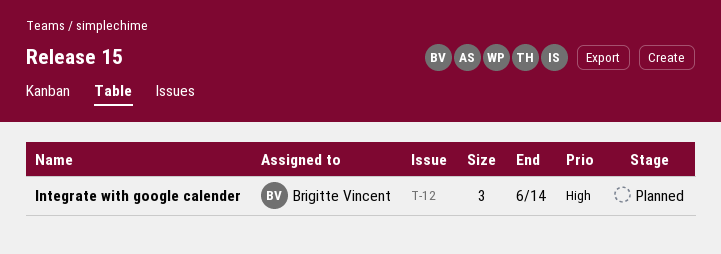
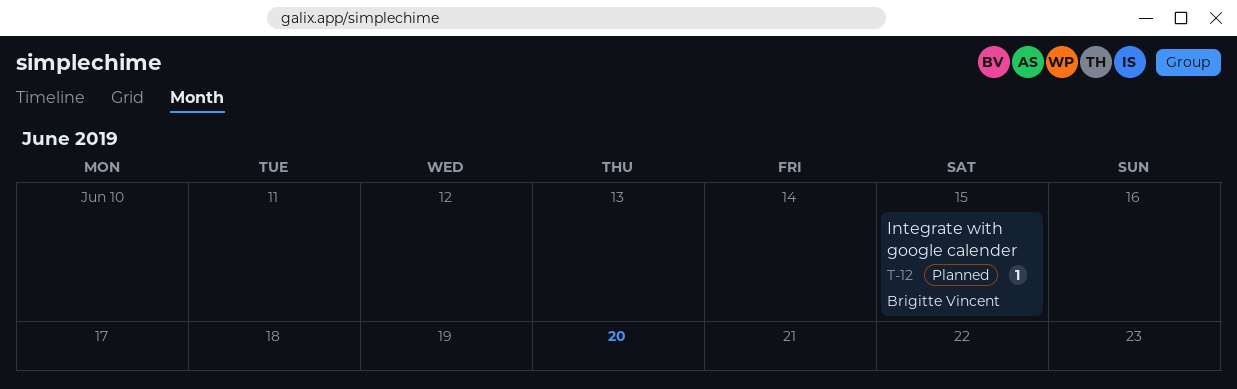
T-12, estimate: 3 -> 1
T-12, due: Jun 14 -> Jun 15

